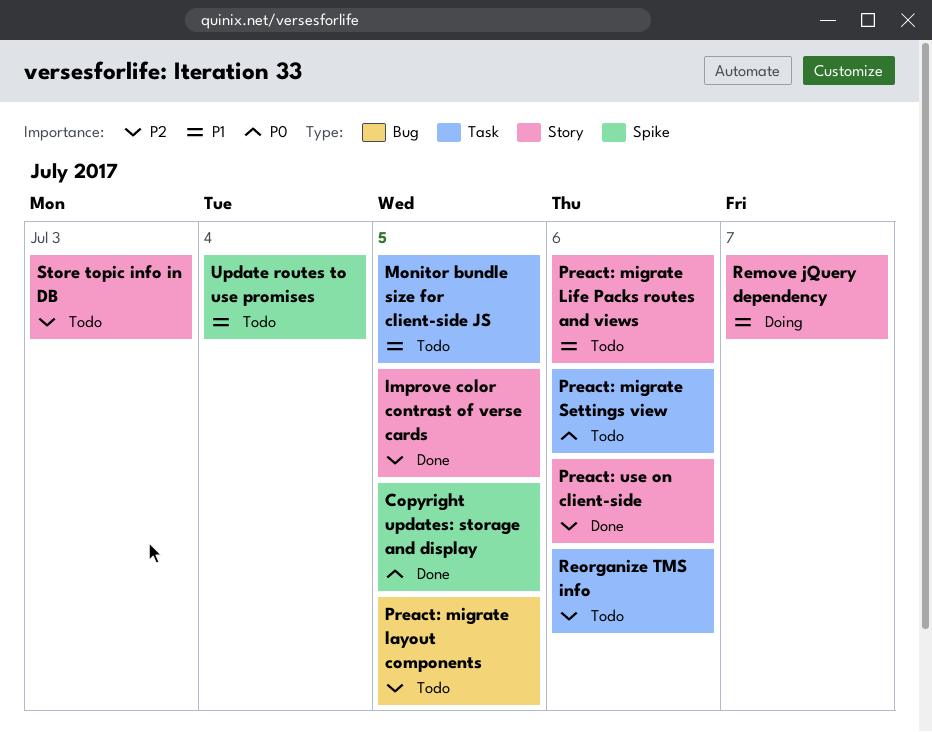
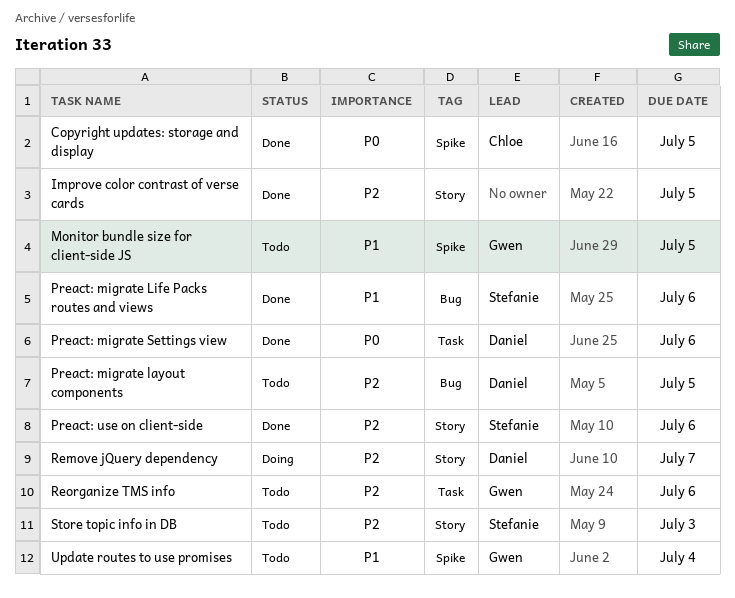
Monitor bundle size for client-side JS, label: Task -> Spike
Preact: migrate Life Packs routes and views, status: Todo -> Done
Preact: migrate Life Packs routes and views, label: Story -> Bug
Preact: migrate Settings view, status: Todo -> Done
Remove jQuery dependency, priority: P1 -> P2

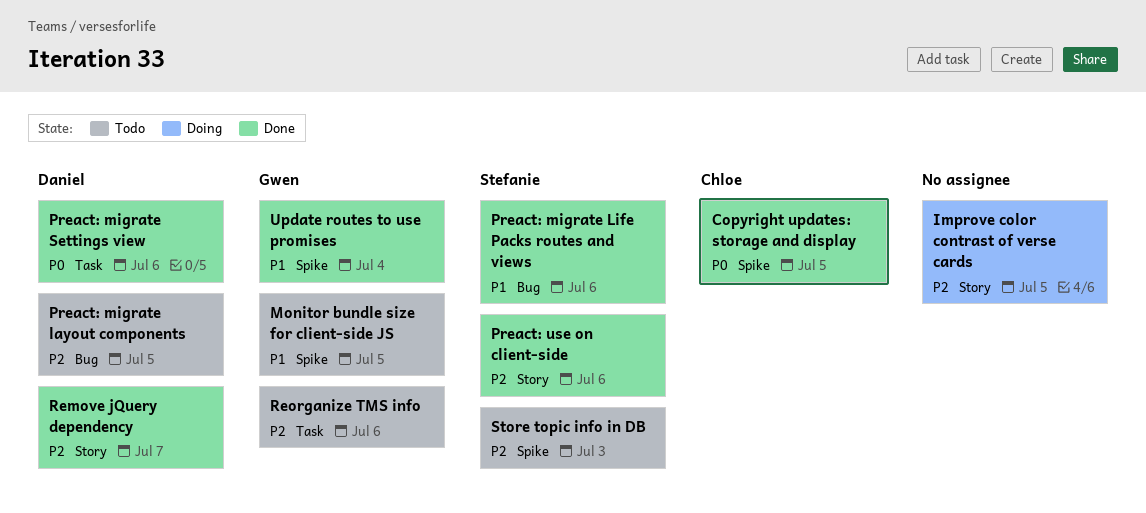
Improve color contrast of verse cards, status: Done -> Doing
Remove jQuery dependency, status: Doing -> Done
Store topic info in DB, label: Story -> Spike
Update routes to use promises, status: Todo -> Done

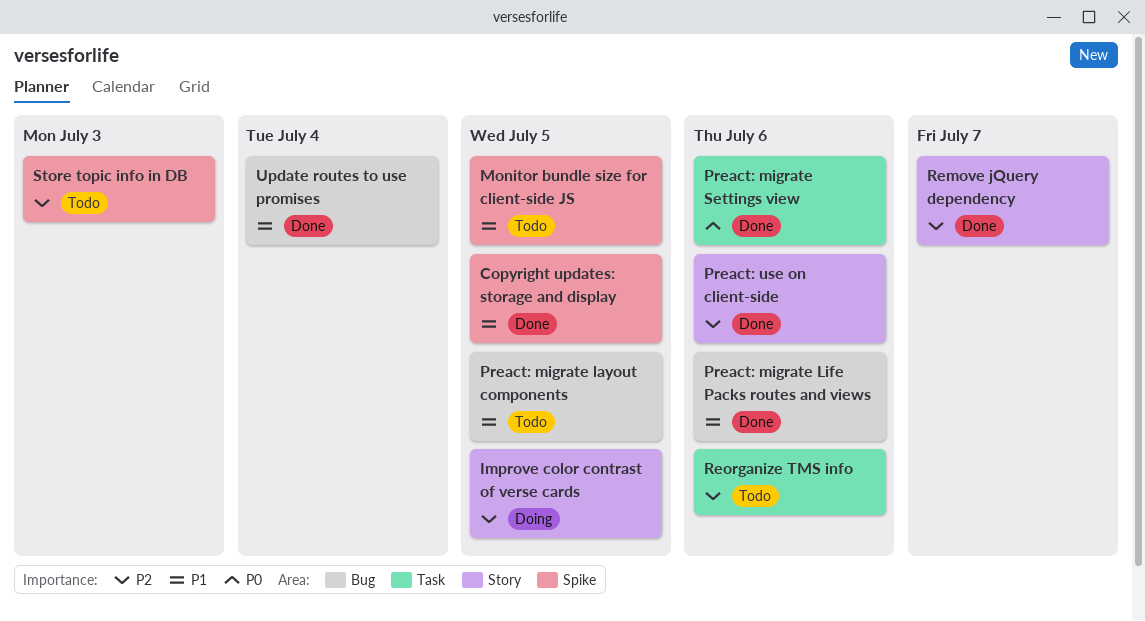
Copyright updates: storage and display, priority: P0 -> P1
Preact: migrate layout components, priority: P2 -> P1
Update routes to use promises, label: Spike -> Bug

